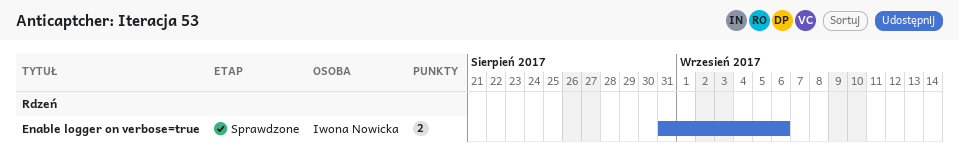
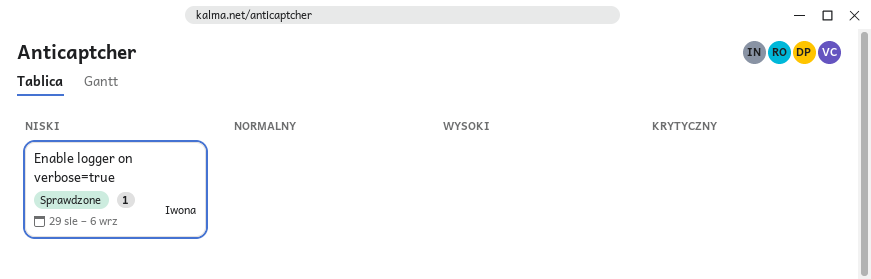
Enable logger on verbose=true, estimate: 2 -> 1
Enable logger on verbose=true, start: Aug 31 -> Aug 29

